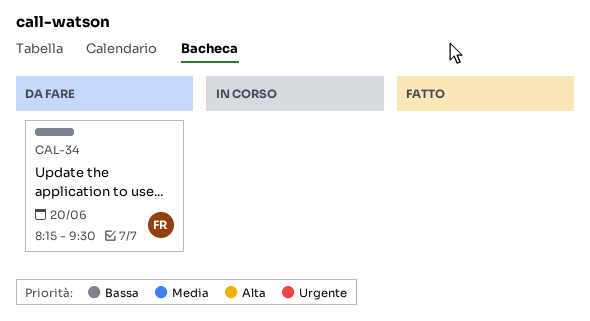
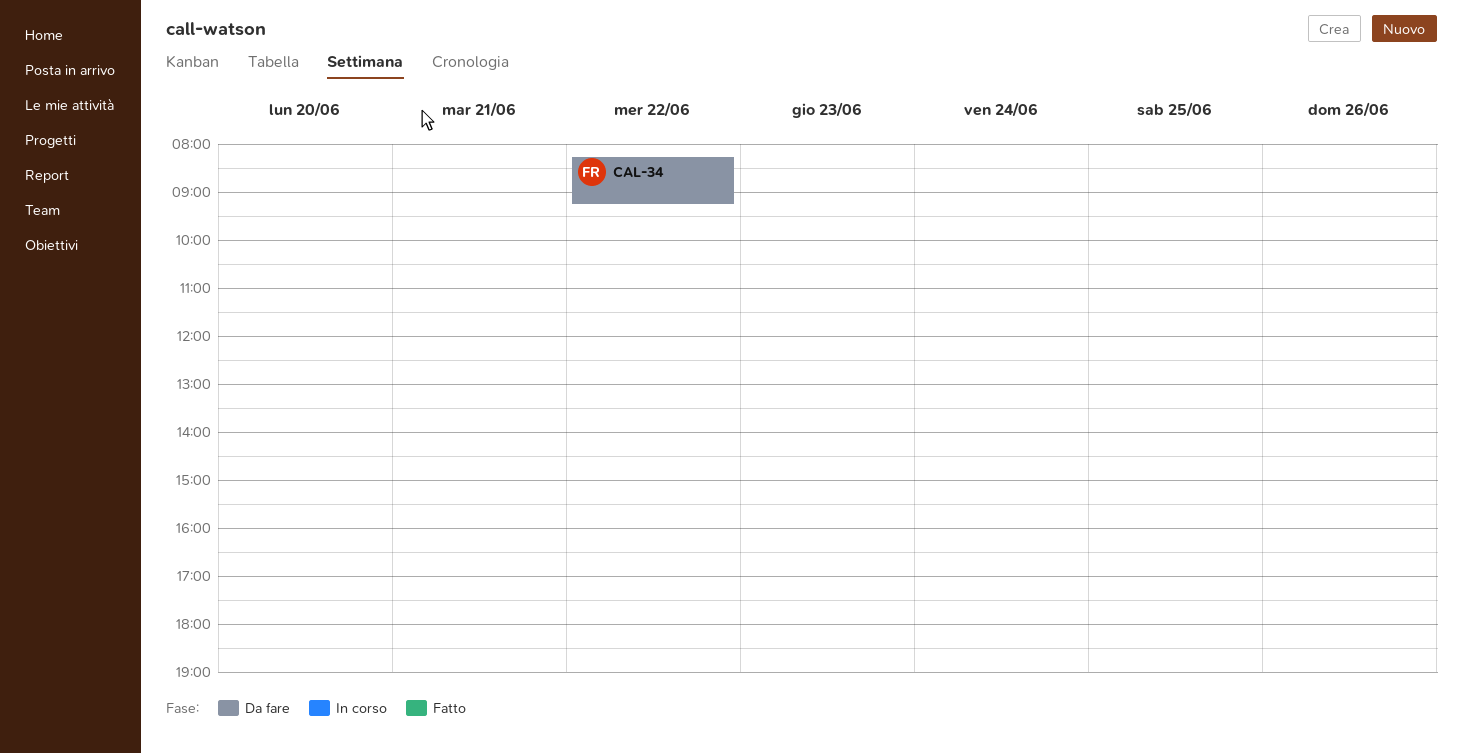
CAL-34, day: Jun 20 -> Jun 22
CAL-34, ends: 09:30 -> 09:15

